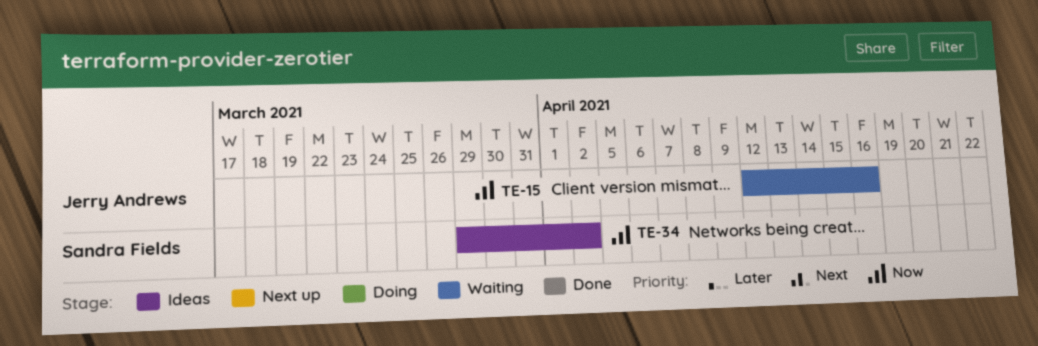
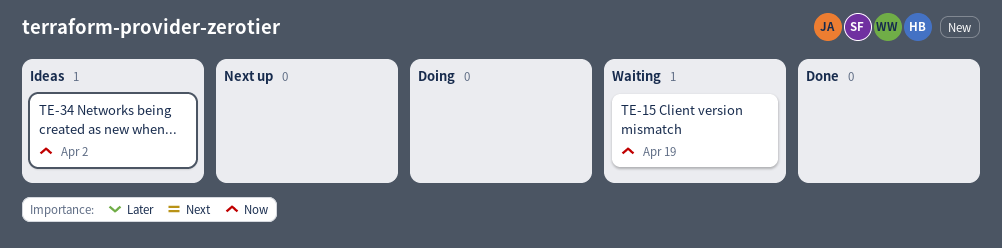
TE-15, due: Apr 16 -> Apr 19

